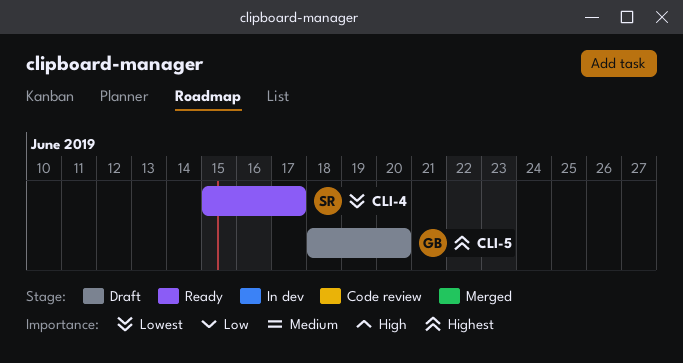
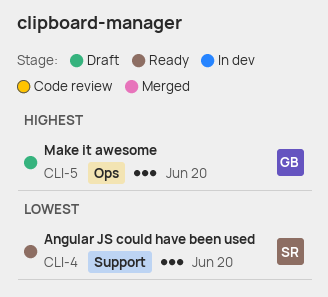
CLI-4, due: Jun 17 -> Jun 20

